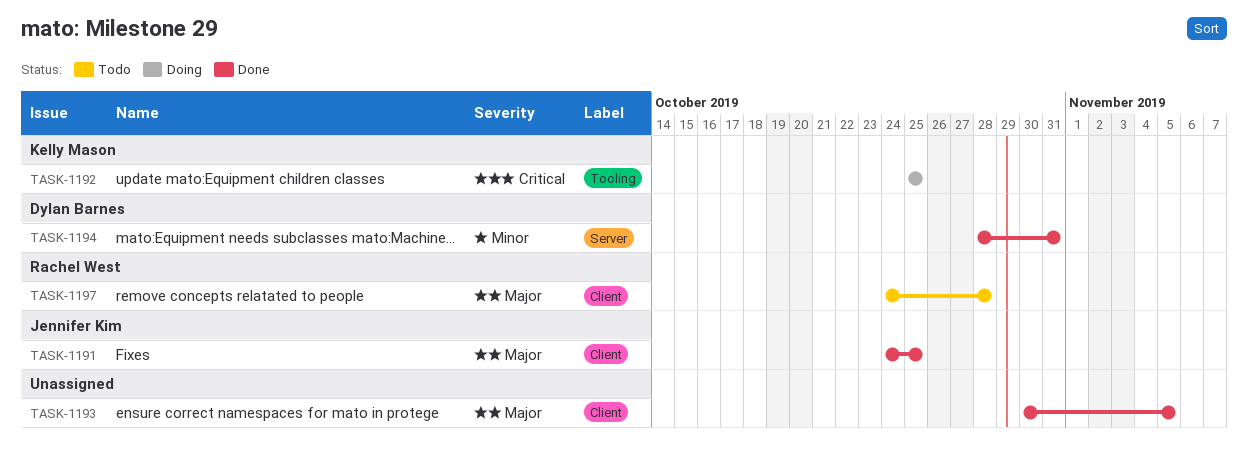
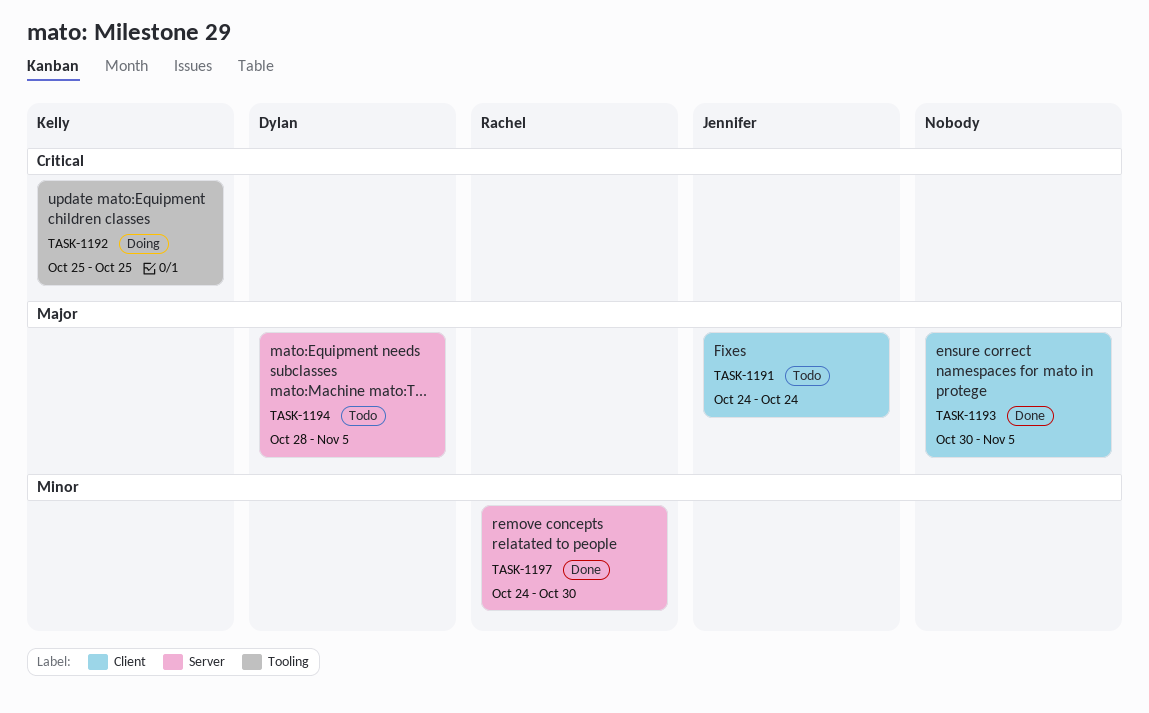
TASK-1191, status: Done -> Todo
TASK-1191, due: Oct 25 -> Oct 24
TASK-1194, status: Done -> Todo
TASK-1194, priority: Minor -> Major
TASK-1194, due: Oct 31 -> Nov 5
TASK-1197, status: Todo -> Done
TASK-1197, priority: Major -> Minor
TASK-1197, label: Client -> Server
TASK-1197, due: Oct 28 -> Oct 30

